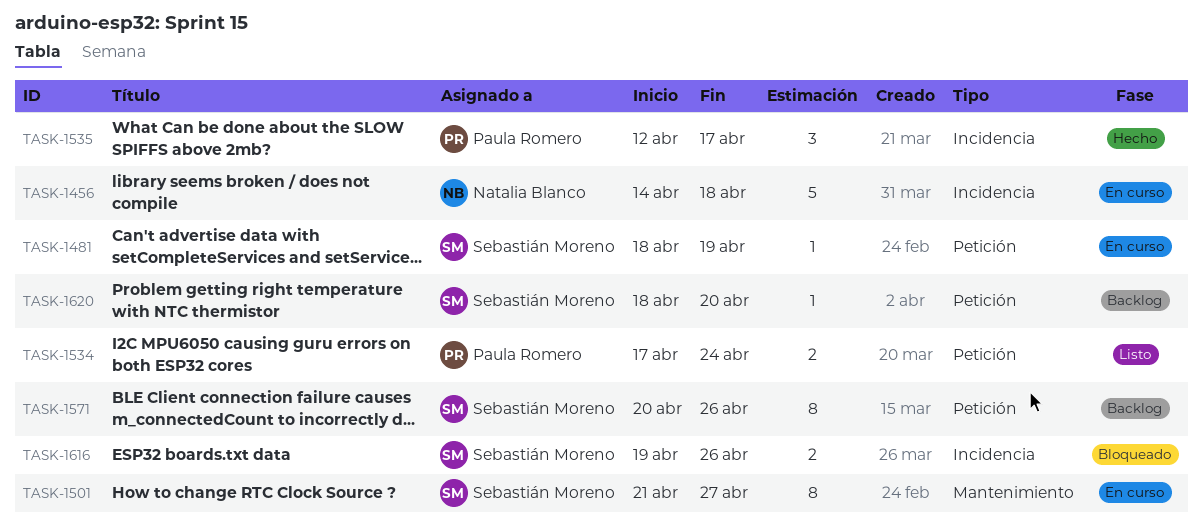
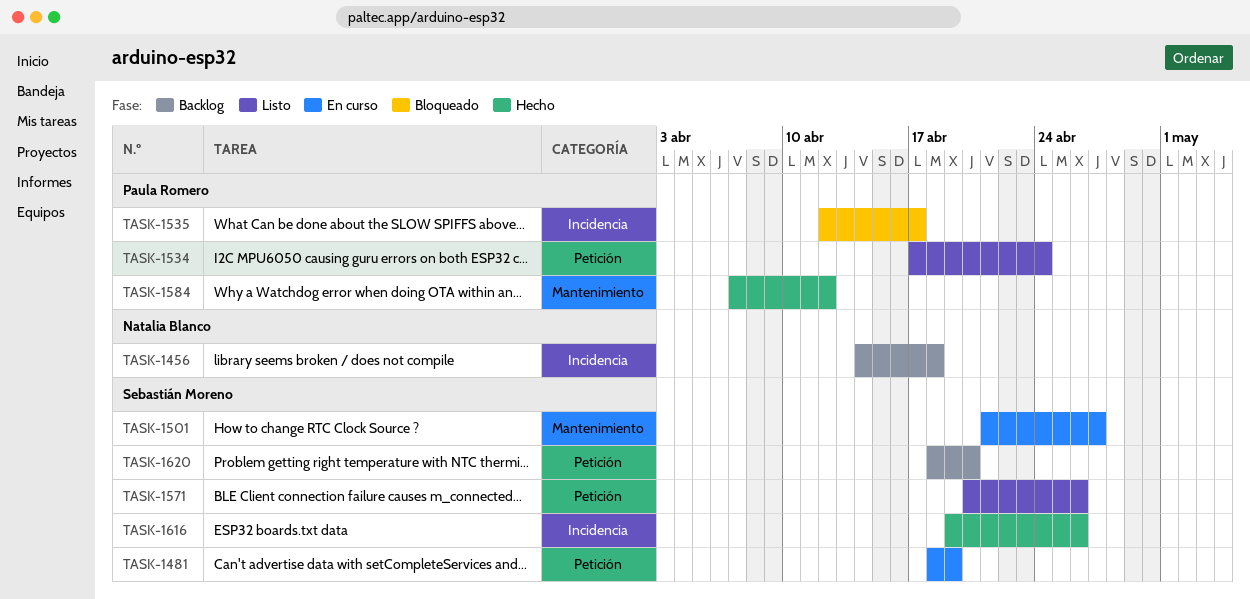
TASK-1456, status: En curso -> Backlog
TASK-1535, status: Hecho -> Bloqueado
TASK-1571, status: Backlog -> Listo
TASK-1584: none -> present
TASK-1616, status: Bloqueado -> Hecho

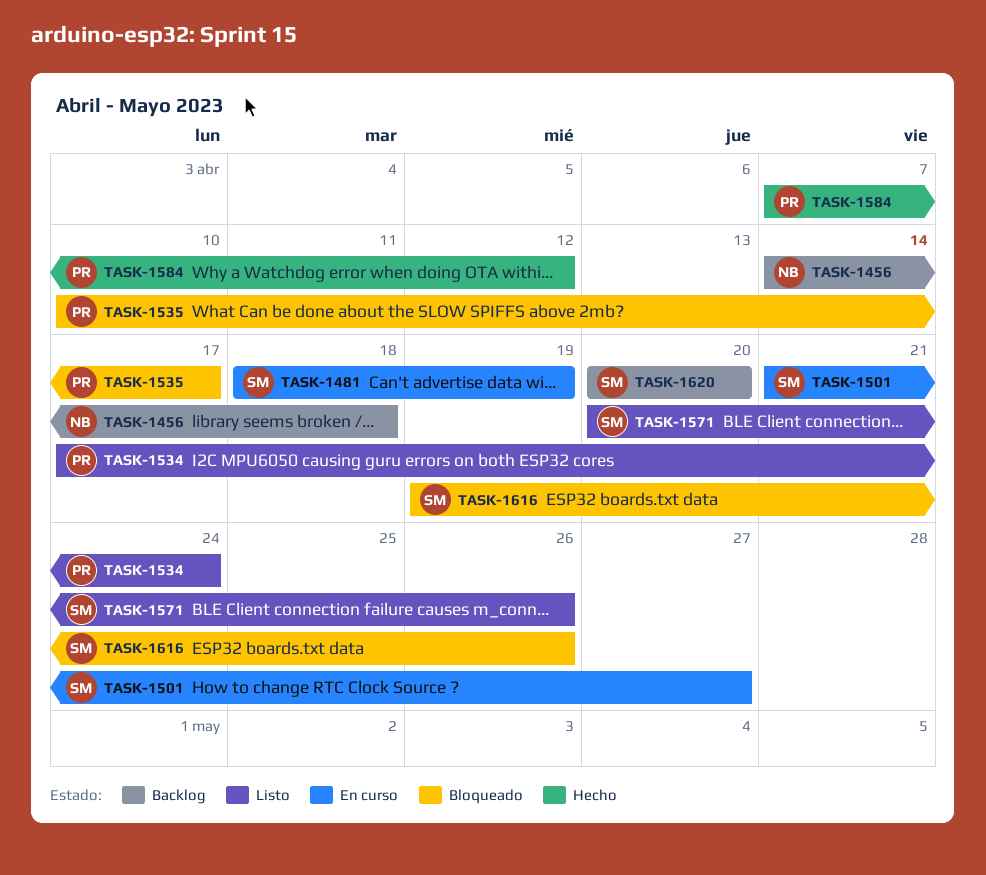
TASK-1535, start: Apr 12 -> Apr 10
TASK-1616, status: Hecho -> Bloqueado
TASK-1620, start: Apr 18 -> Apr 20

